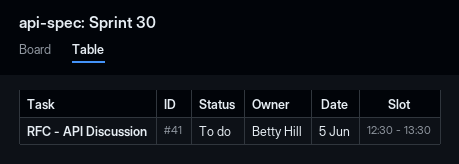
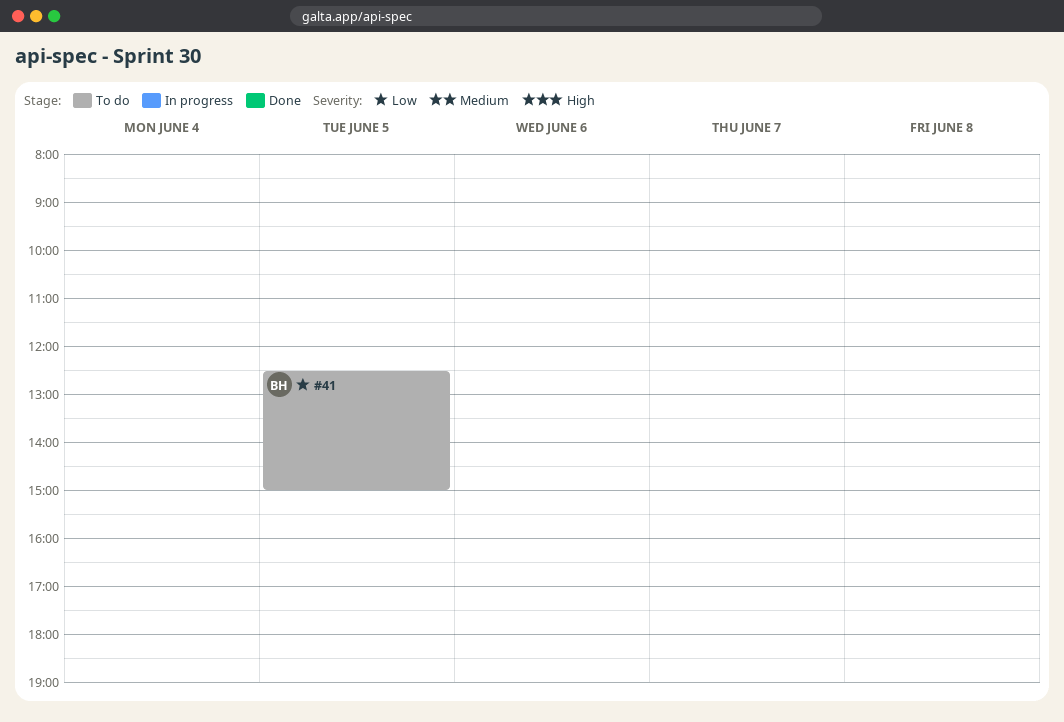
#41, ends: 13:30 -> 15:00

